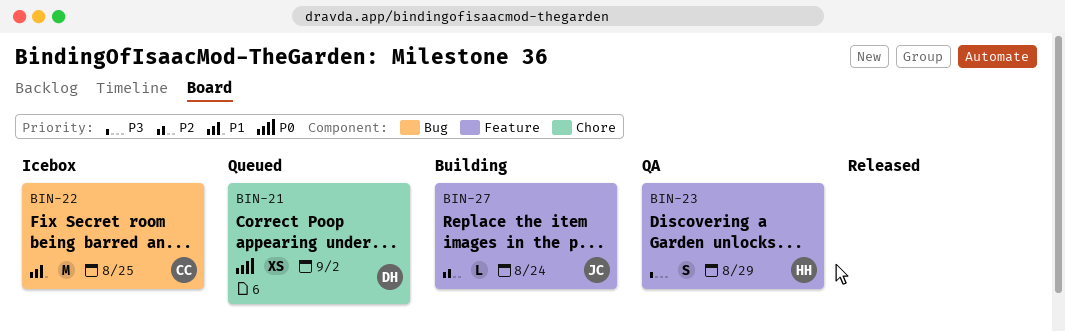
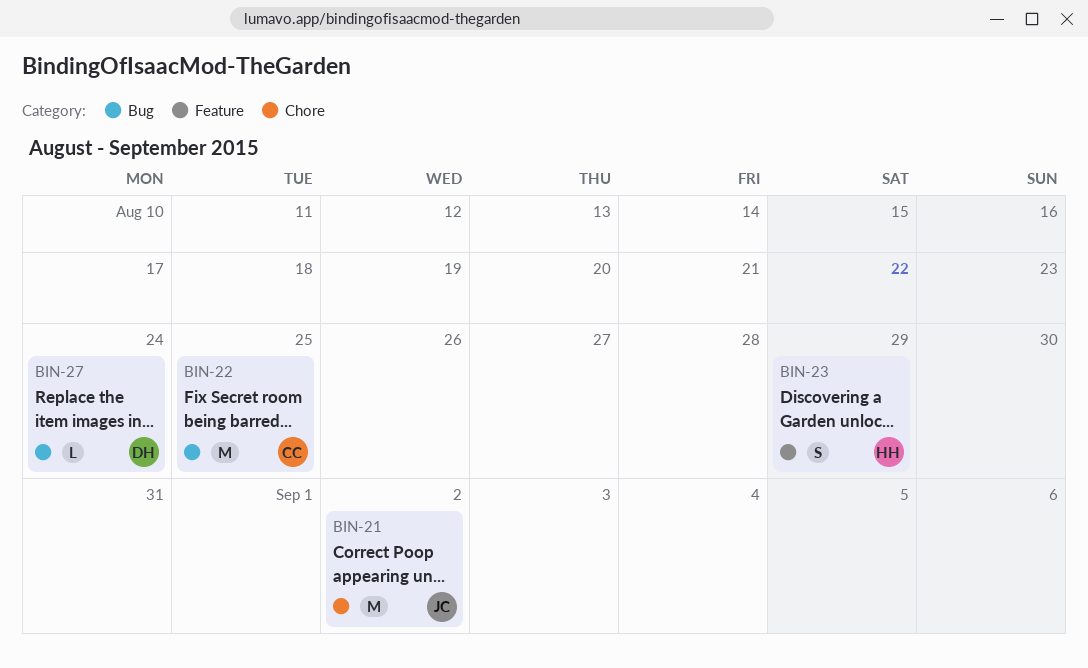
BIN-21, owner: DH -> JC
BIN-21, estimate: XS -> M
BIN-27, owner: JC -> DH
BIN-27, label: Feature -> Bug

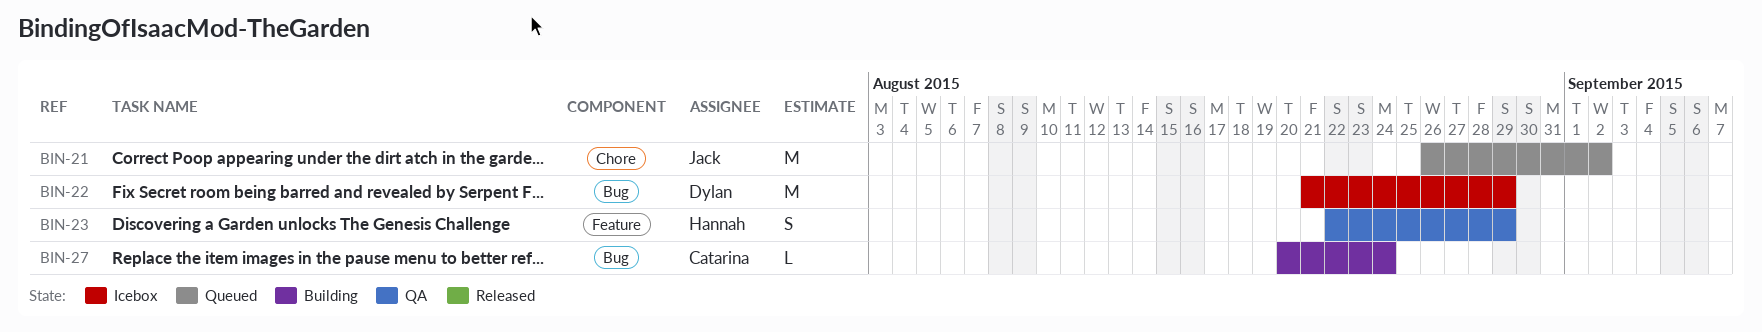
BIN-22, owner: Catarina -> Dylan
BIN-22, due: Aug 25 -> Aug 29
BIN-27, owner: Dylan -> Catarina

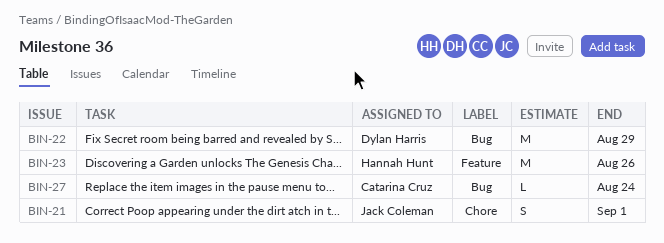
BIN-21, estimate: M -> S
BIN-21, due: Sep 2 -> Sep 1
BIN-23, estimate: S -> M
BIN-23, due: Aug 29 -> Aug 26

